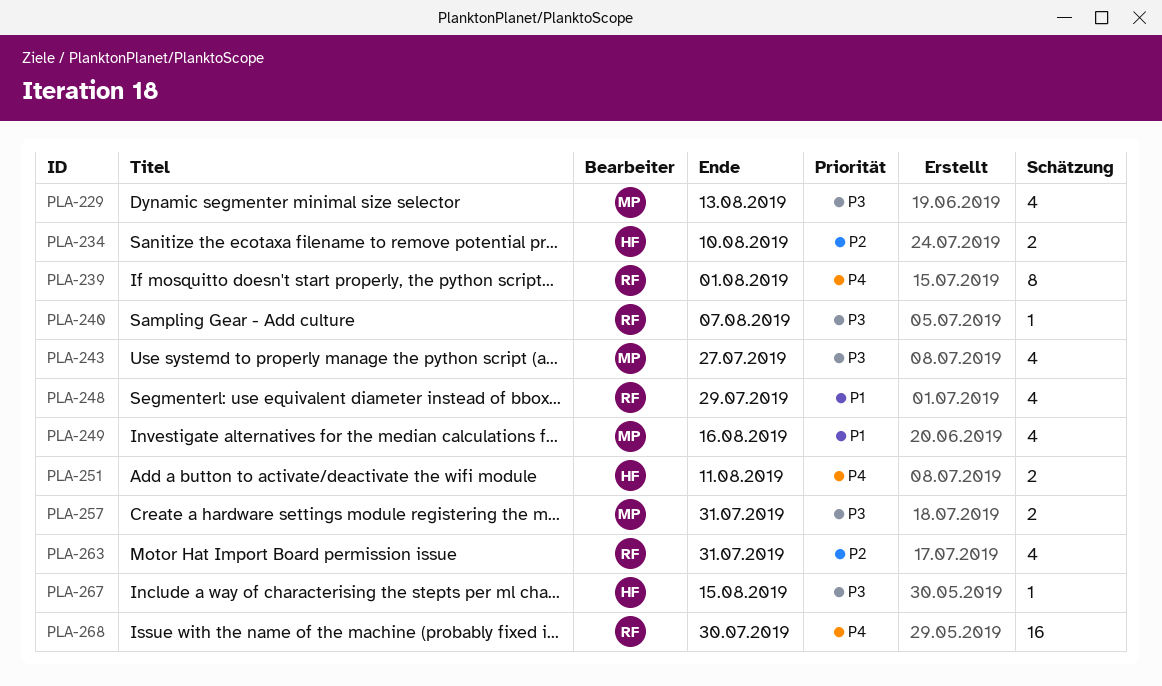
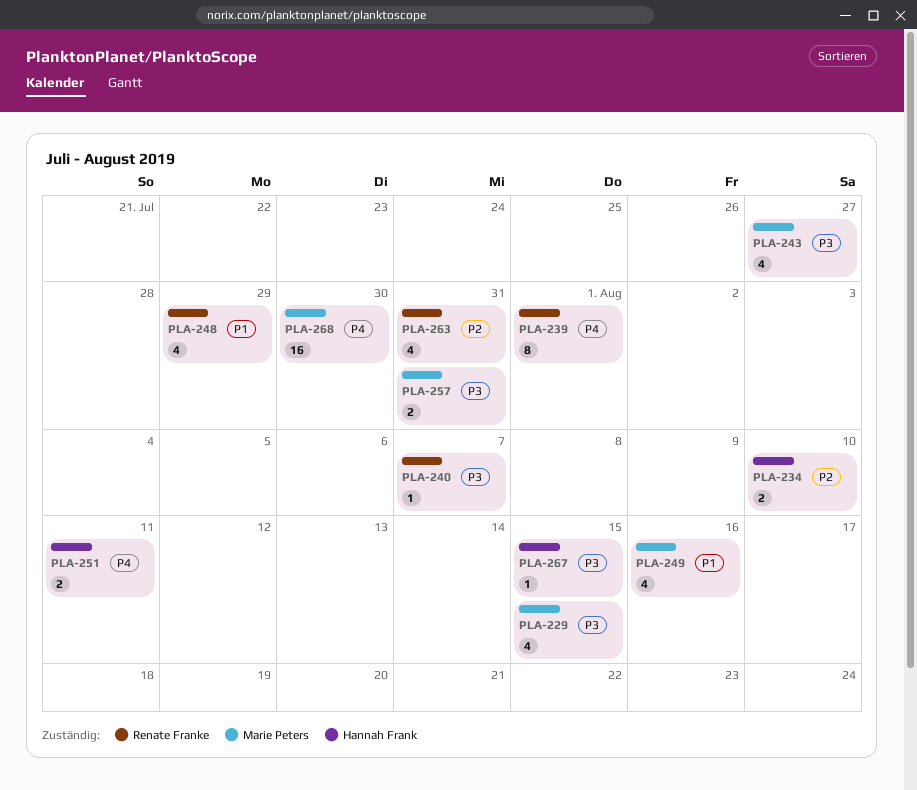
PLA-229, due: Aug 13 -> Aug 15
PLA-268, owner: Renate Franke -> Marie Peters

